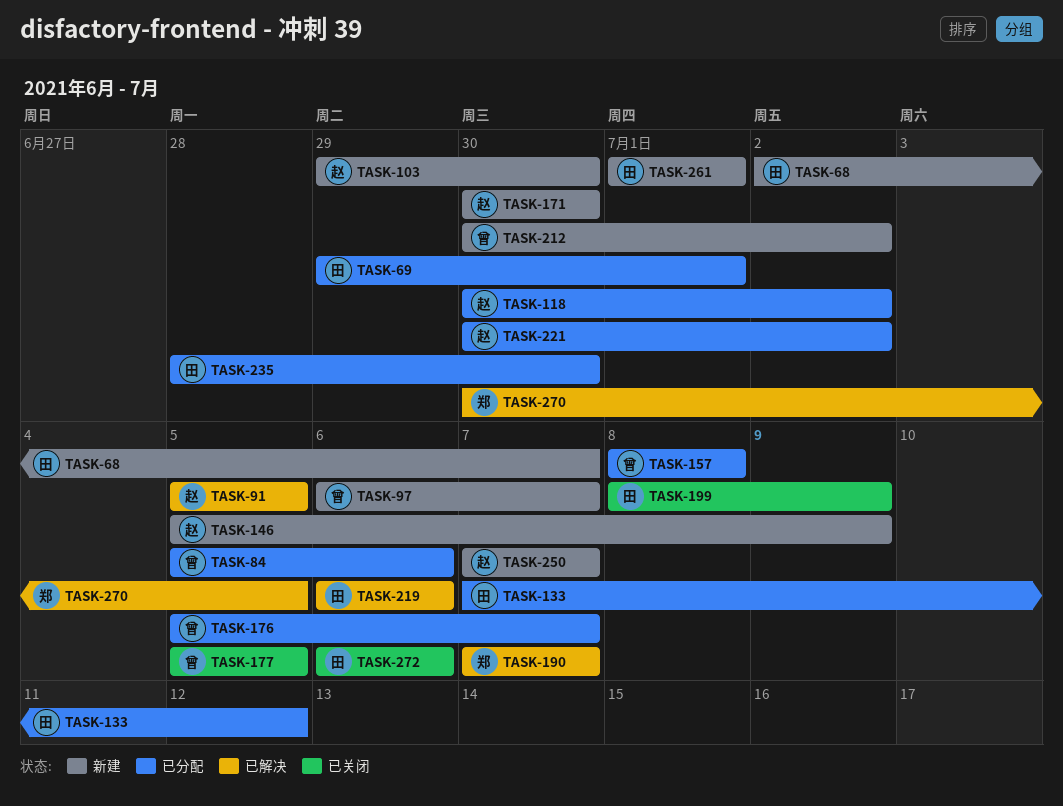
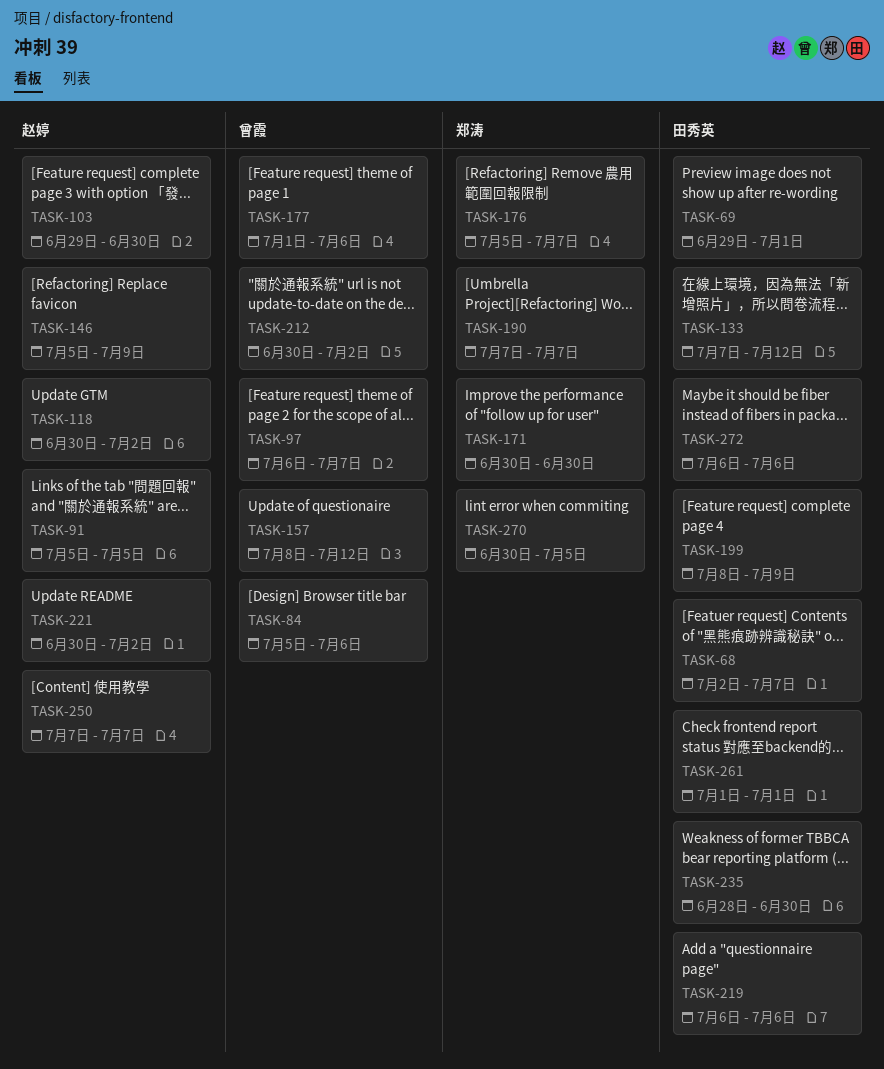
TASK-157, due: Jul 8 -> Jul 12
TASK-171, owner: 赵婷 -> 郑涛
TASK-176, owner: 曾霞 -> 郑涛
TASK-177, start: Jul 5 -> Jul 1
TASK-177, due: Jul 5 -> Jul 6

